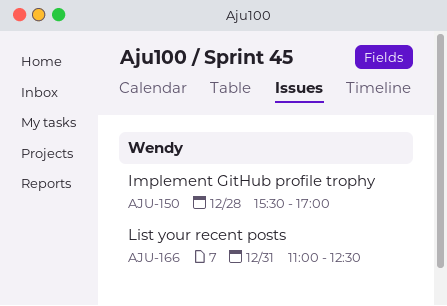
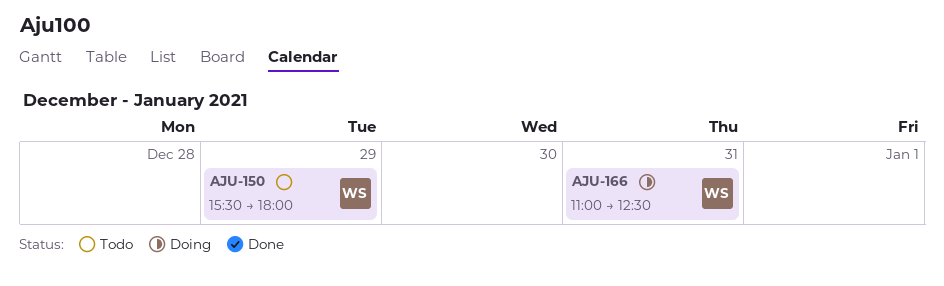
AJU-150, day: Dec 28 -> Dec 29
AJU-150, ends: 17:00 -> 18:00

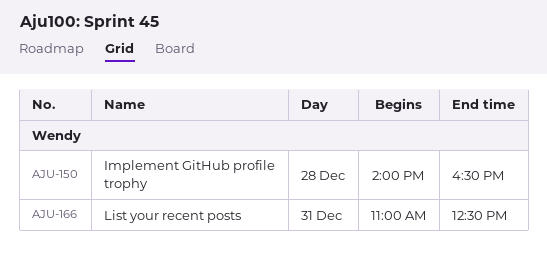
AJU-150, day: Dec 29 -> Dec 28
AJU-150, begins: 15:30 -> 14:00
AJU-150, ends: 18:00 -> 16:30

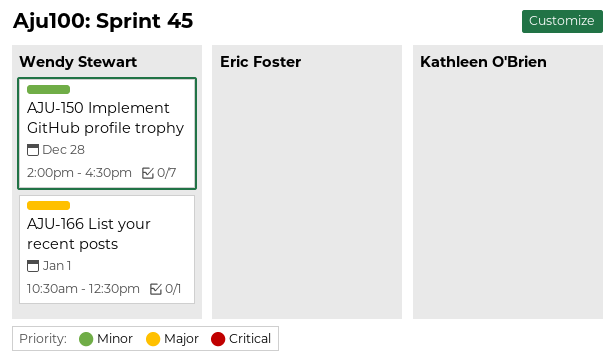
AJU-166, day: Dec 31 -> Jan 1
AJU-166, begins: 11:00 -> 10:30

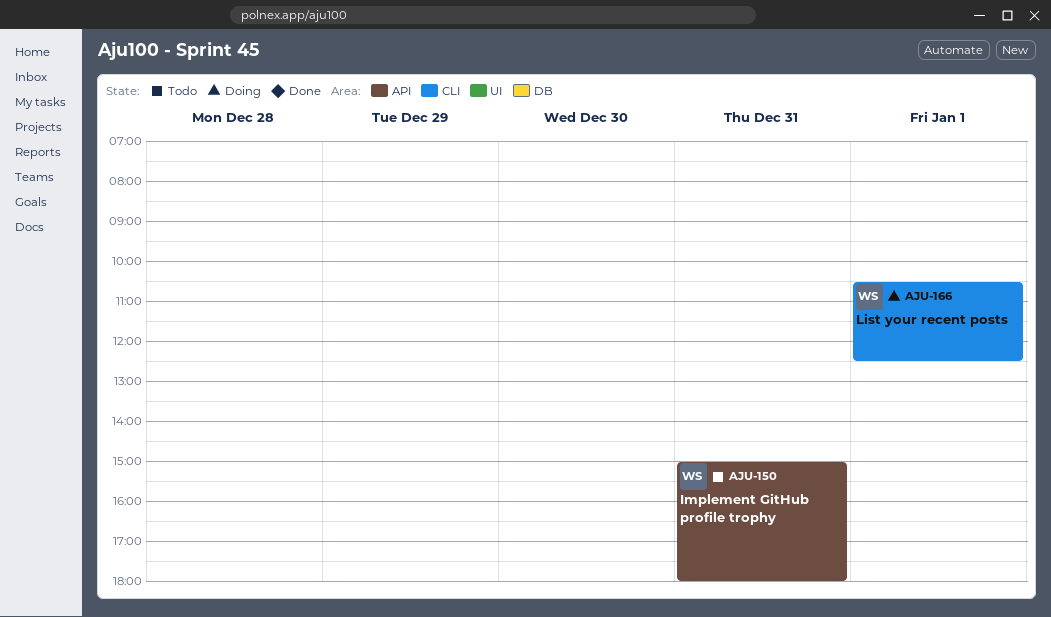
AJU-150, day: Dec 28 -> Dec 31
AJU-150, begins: 14:00 -> 15:00
AJU-150, ends: 16:30 -> 18:00

